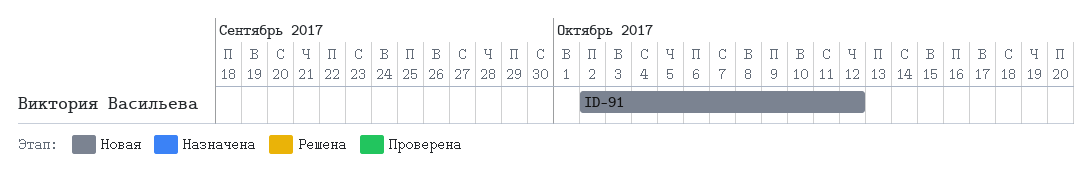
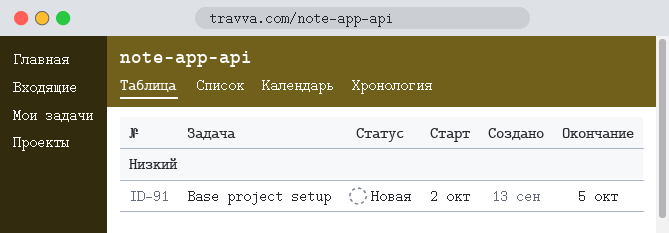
ID-91, due: Oct 12 -> Oct 5

